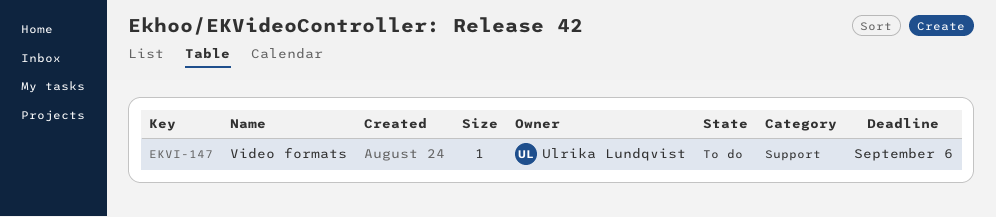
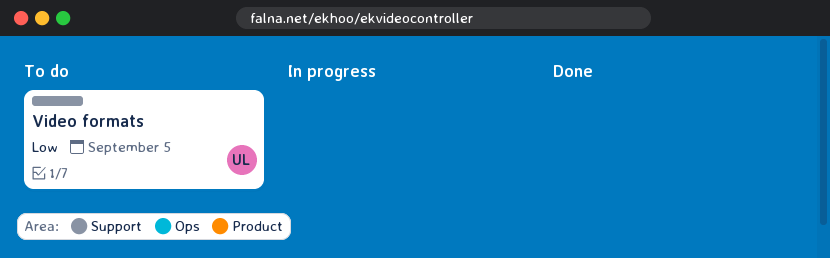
Video formats, due: Sep 6 -> Sep 5

